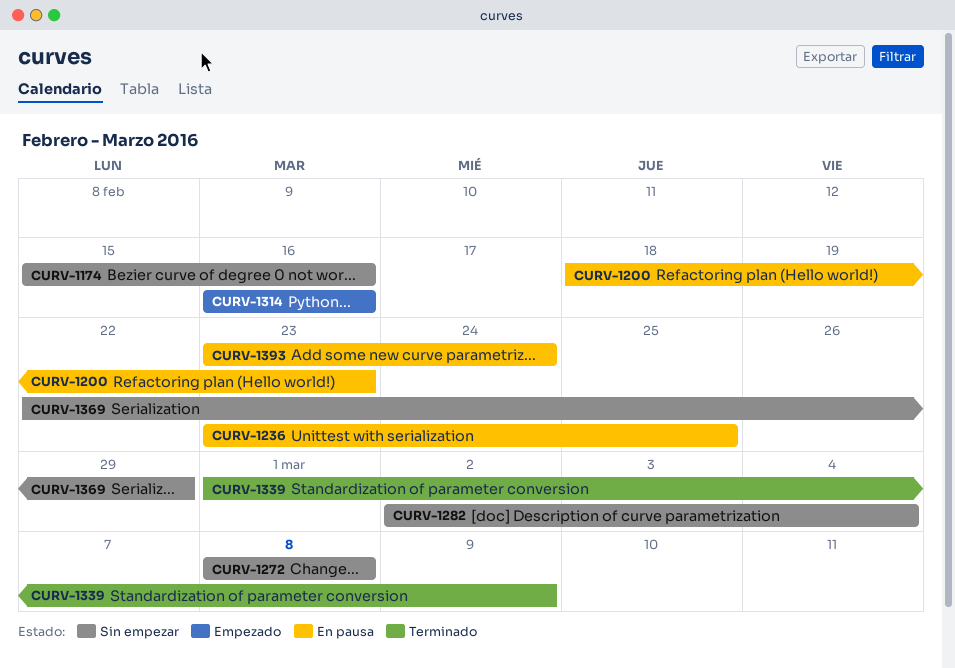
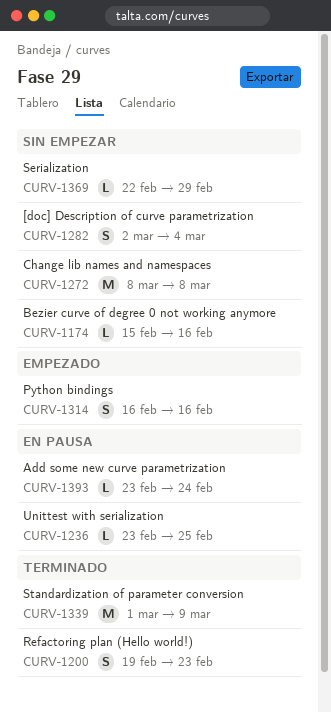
CURV-1200, status: En pausa -> Terminado
CURV-1200, start: Feb 18 -> Feb 19

